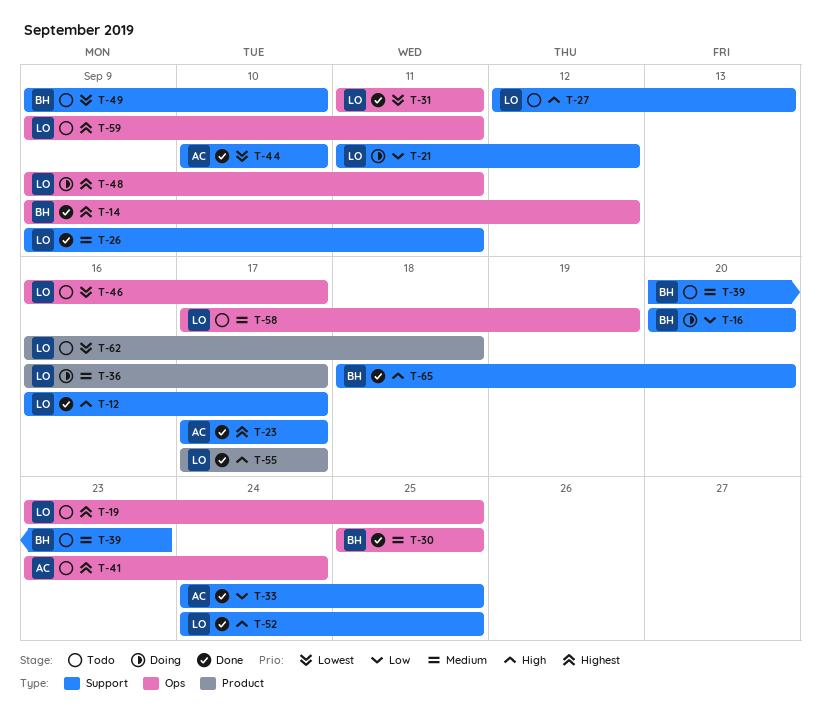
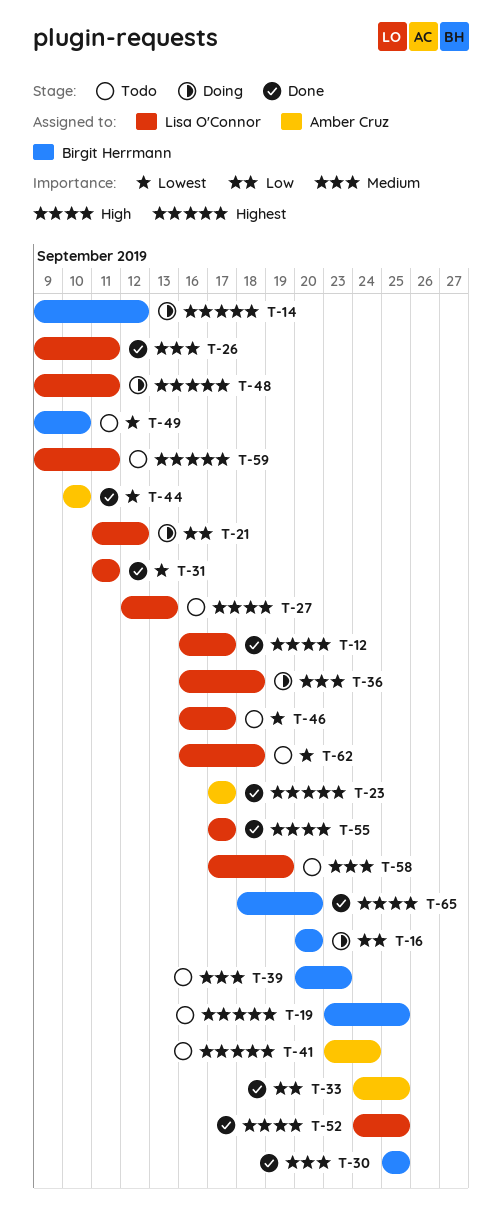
T-14, status: Done -> Doing
T-19, owner: Lisa O'Connor -> Birgit Herrmann
T-36, due: Sep 17 -> Sep 18

